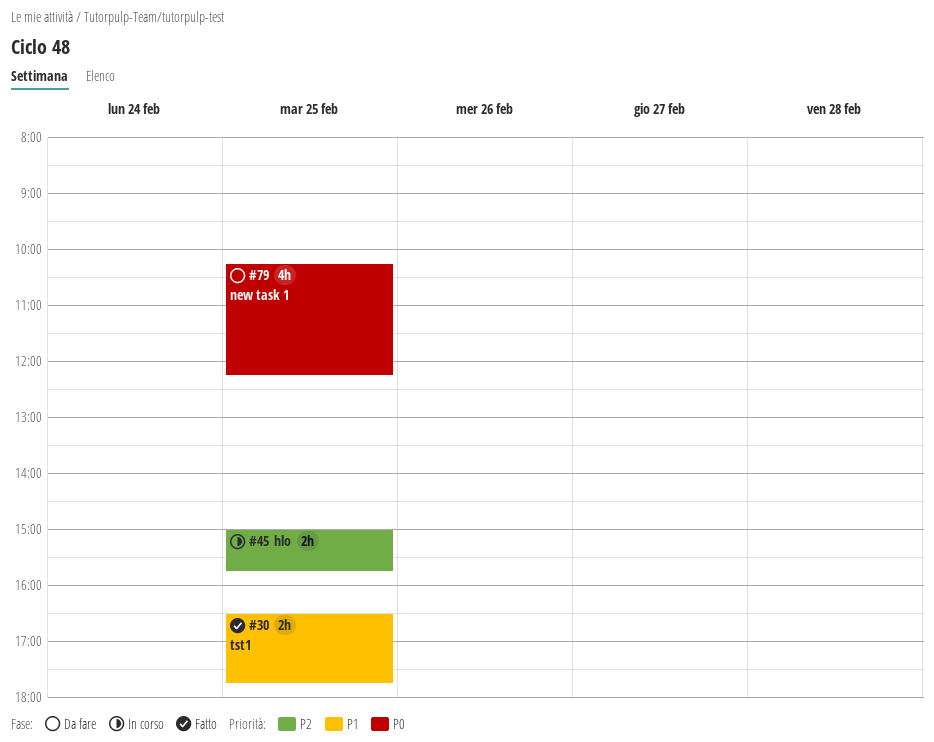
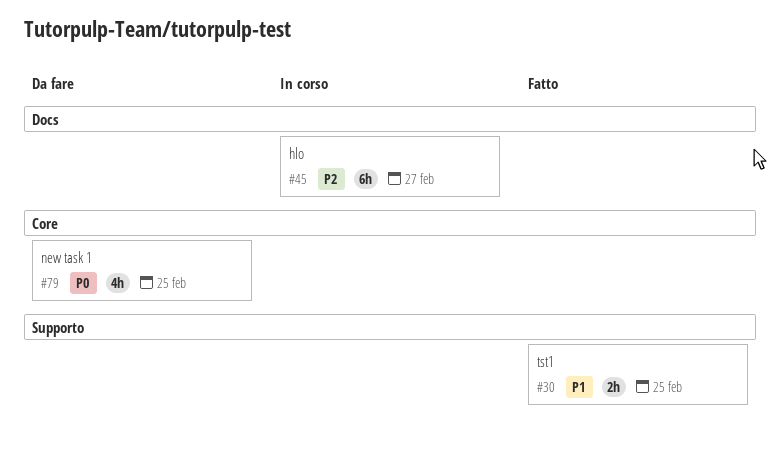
#45, estimate: 2h -> 6h
#45, day: Feb 25 -> Feb 27

